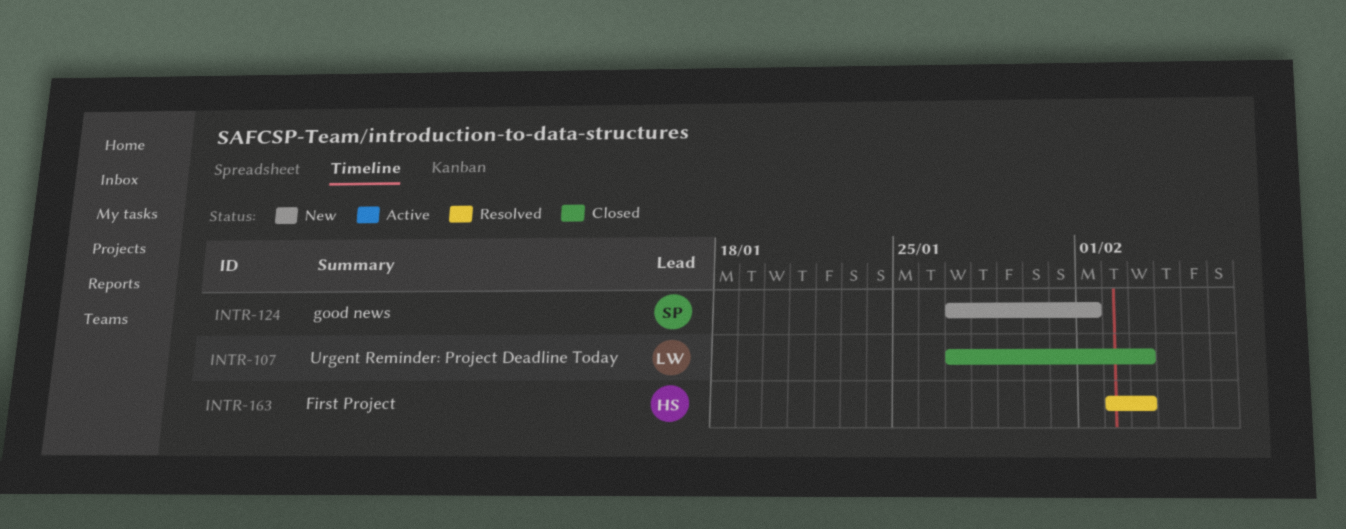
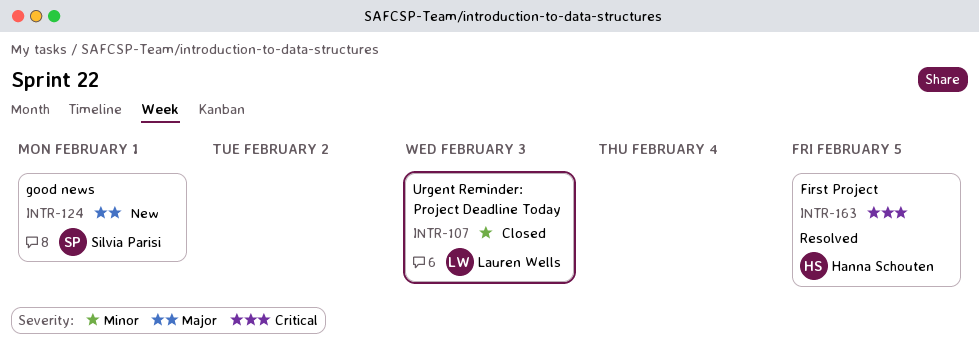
INTR-163, due: Feb 3 -> Feb 5

